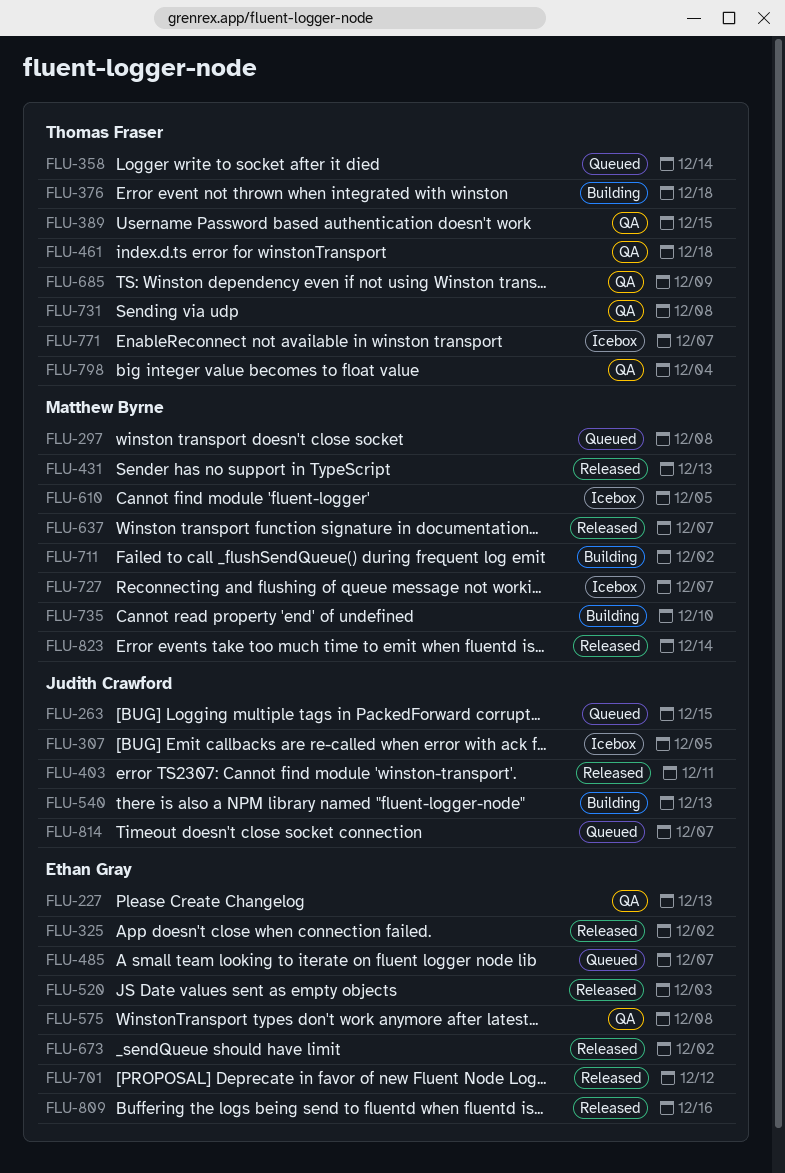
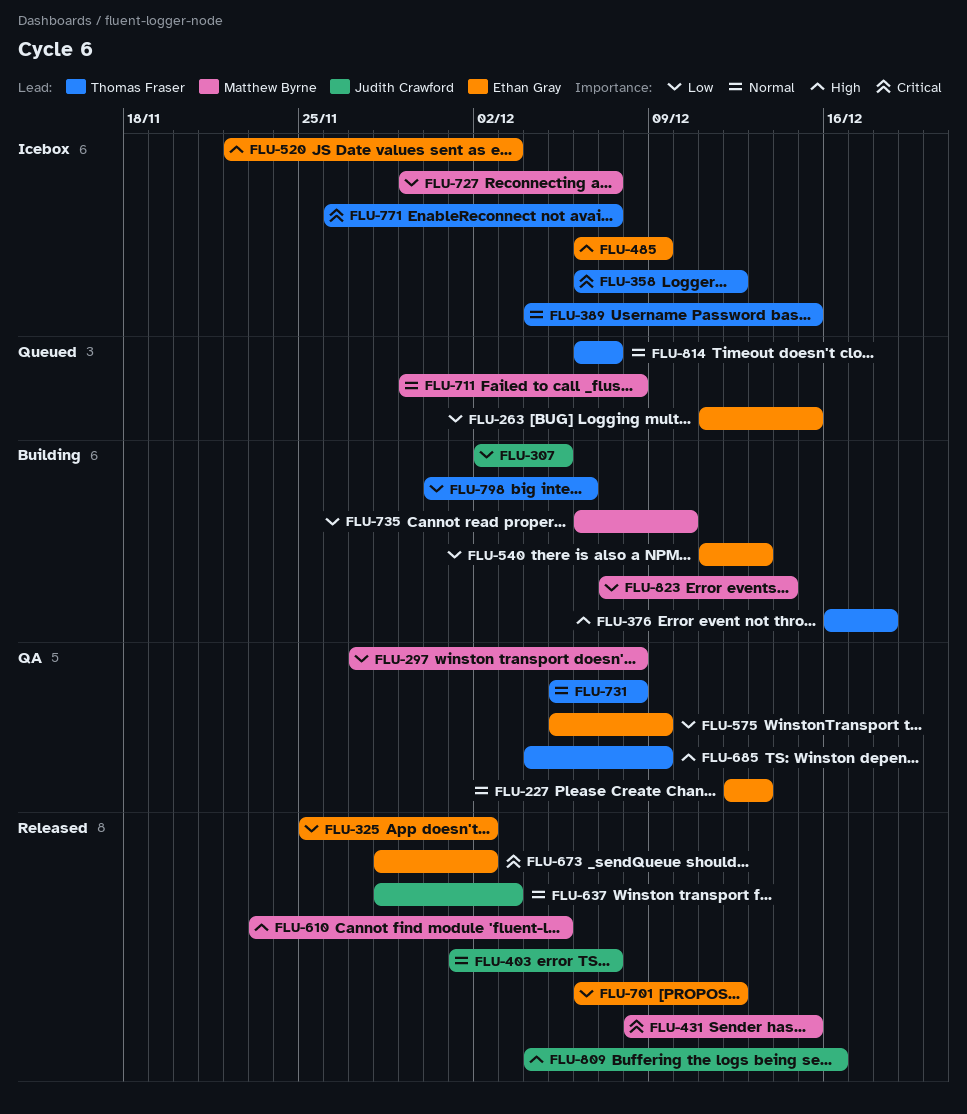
FLU-263, owner: Judith Crawford -> Ethan Gray
FLU-297, status: Queued -> QA
FLU-307, status: Icebox -> Building
FLU-358, status: Queued -> Icebox
FLU-358, due: Dec 14 -> Dec 12
FLU-389, status: QA -> Icebox
FLU-403, due: Dec 11 -> Dec 7
FLU-431, due: Dec 13 -> Dec 15
FLU-461: present -> none
FLU-485, status: Queued -> Icebox
FLU-485, due: Dec 7 -> Dec 9
FLU-520, status: Released -> Icebox
FLU-540, owner: Judith Crawford -> Ethan Gray
FLU-575, due: Dec 8 -> Dec 9
FLU-610, status: Icebox -> Released
FLU-637, owner: Matthew Byrne -> Judith Crawford
FLU-637, due: Dec 7 -> Dec 3
FLU-711, status: Building -> Queued
FLU-711, due: Dec 2 -> Dec 8
FLU-798, status: QA -> Building
FLU-798, due: Dec 4 -> Dec 6
FLU-809, owner: Ethan Gray -> Judith Crawford
FLU-814, owner: Judith Crawford -> Thomas Fraser
FLU-823, status: Released -> Building

